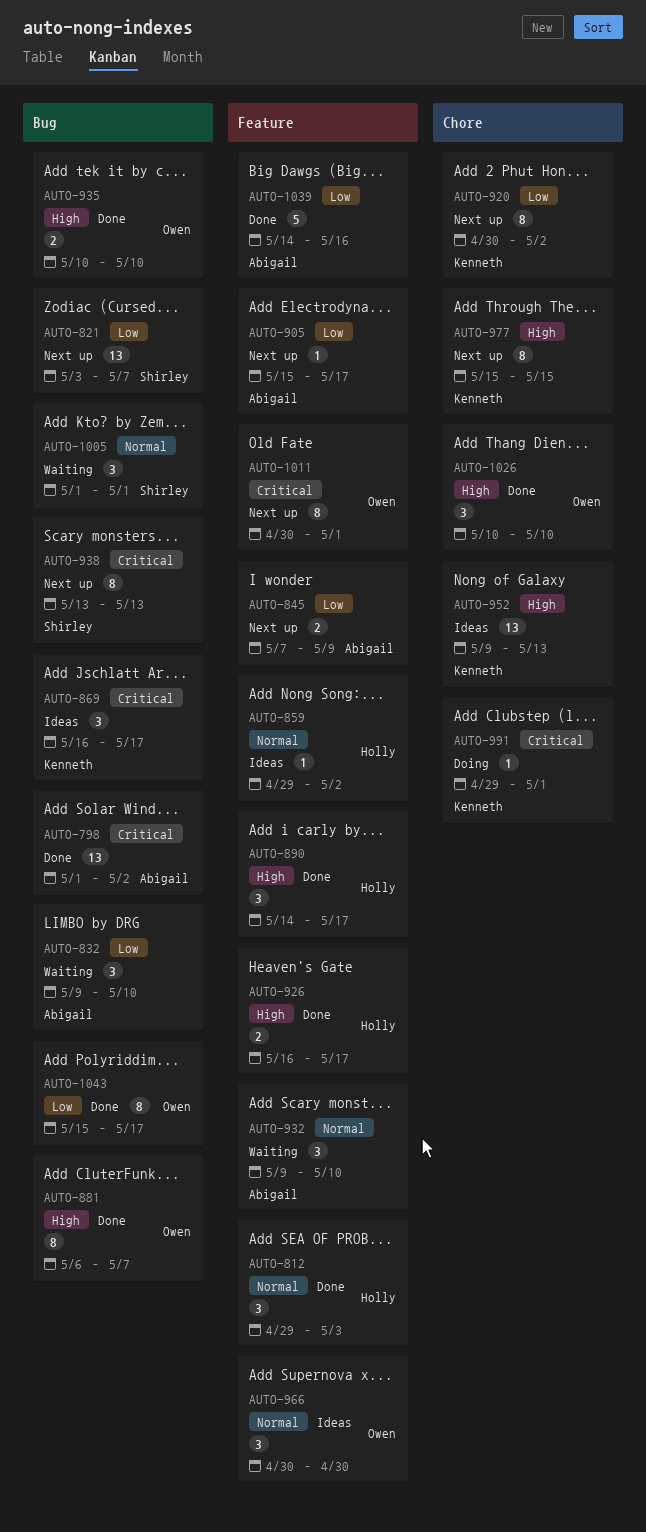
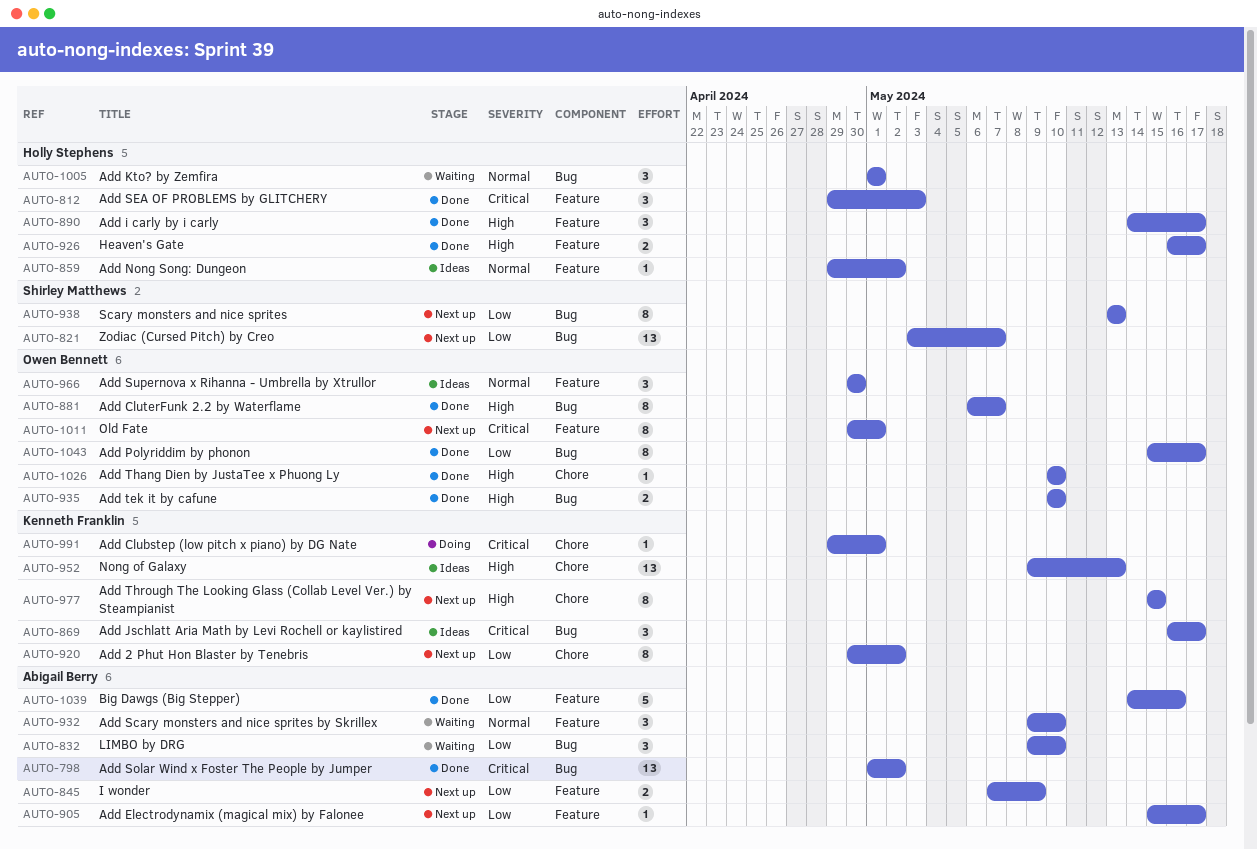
AUTO-812, priority: Normal -> Critical
AUTO-938, priority: Critical -> Low
AUTO-1005, owner: Shirley Matthews -> Holly Stephens
AUTO-1026, estimate: 3 -> 1

